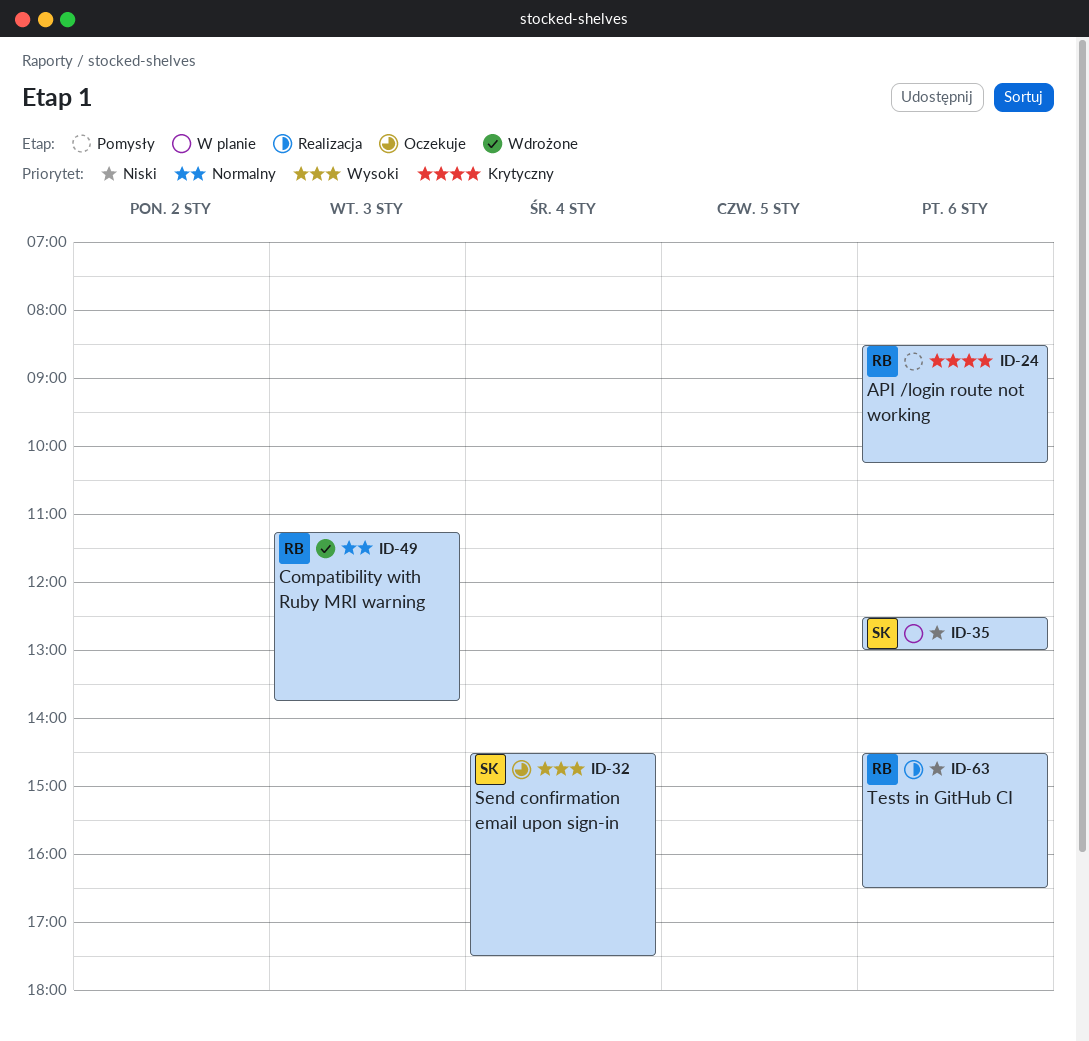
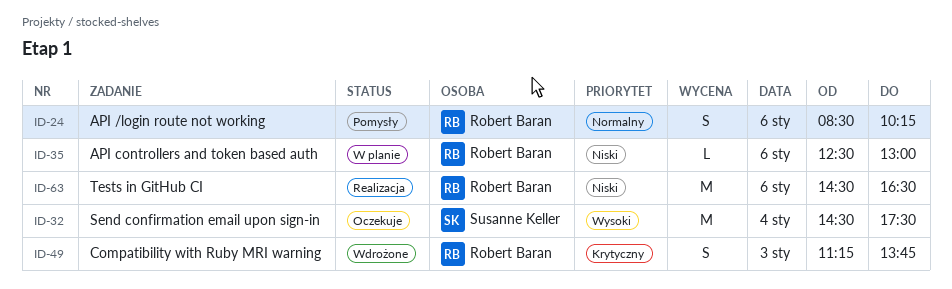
ID-24, priority: Krytyczny -> Normalny
ID-35, owner: Susanne Keller -> Robert Baran
ID-49, priority: Normalny -> Krytyczny

